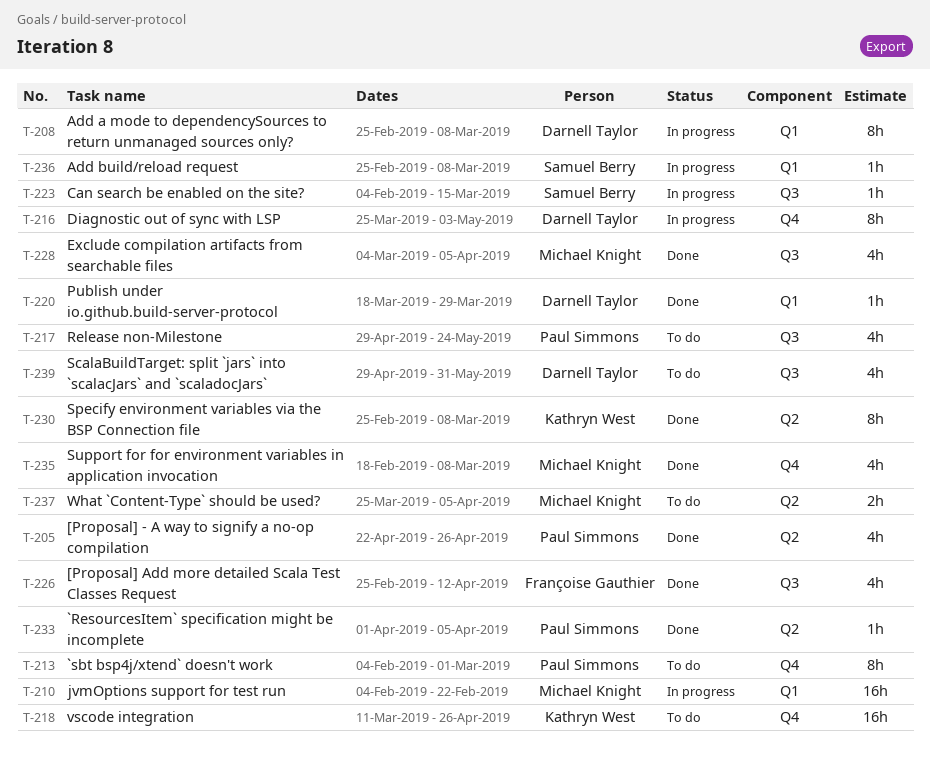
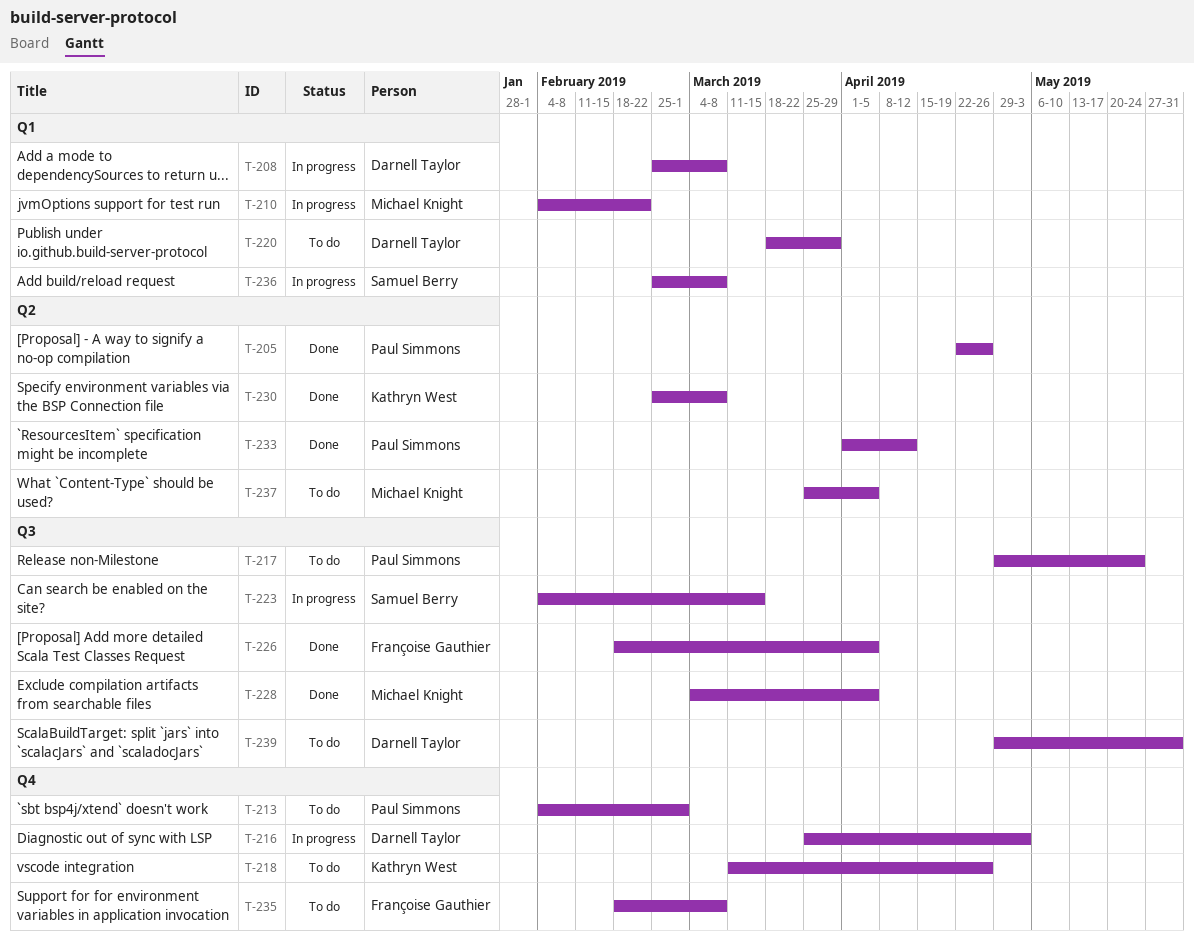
T-220, status: Done -> To do
T-226, start: Feb 25 -> Feb 18
T-226, due: Apr 12 -> Apr 5
T-233, due: Apr 5 -> Apr 12
T-235, status: Done -> To do
T-235, owner: Michael Knight -> Françoise Gauthier

